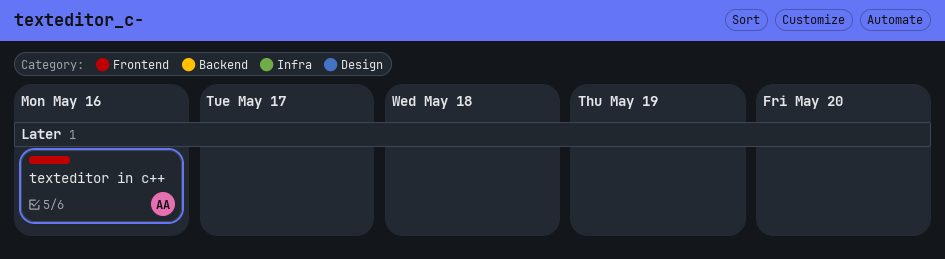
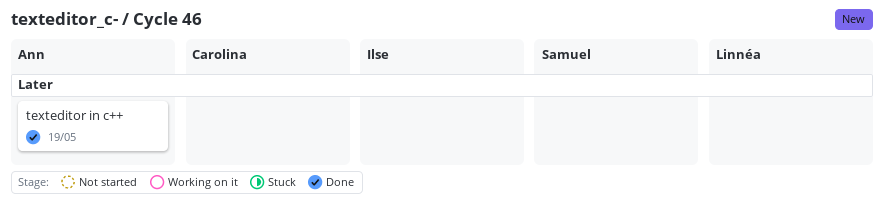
texteditor in c++, due: May 16 -> May 19

